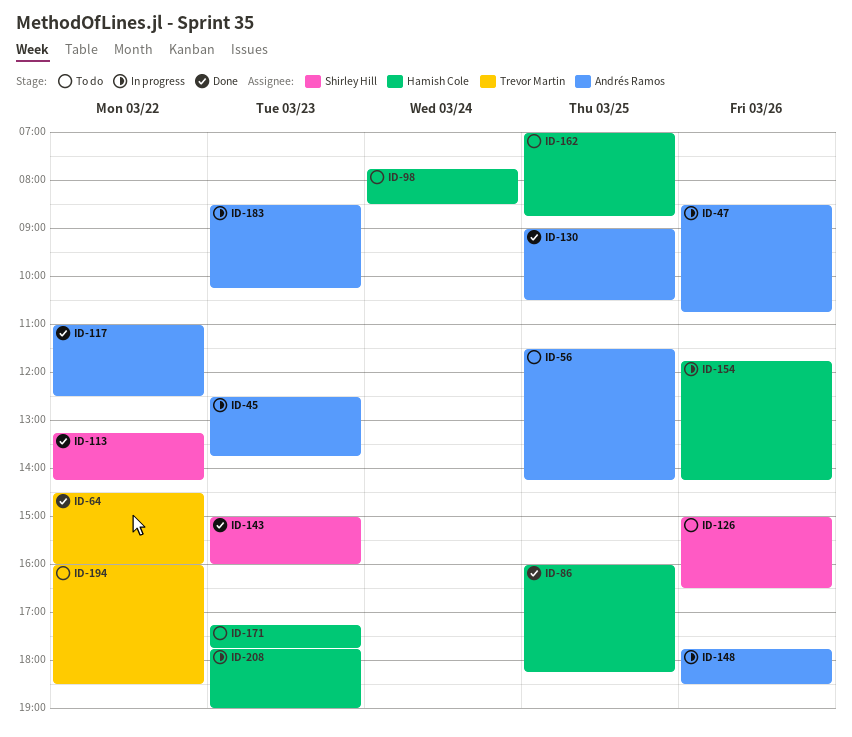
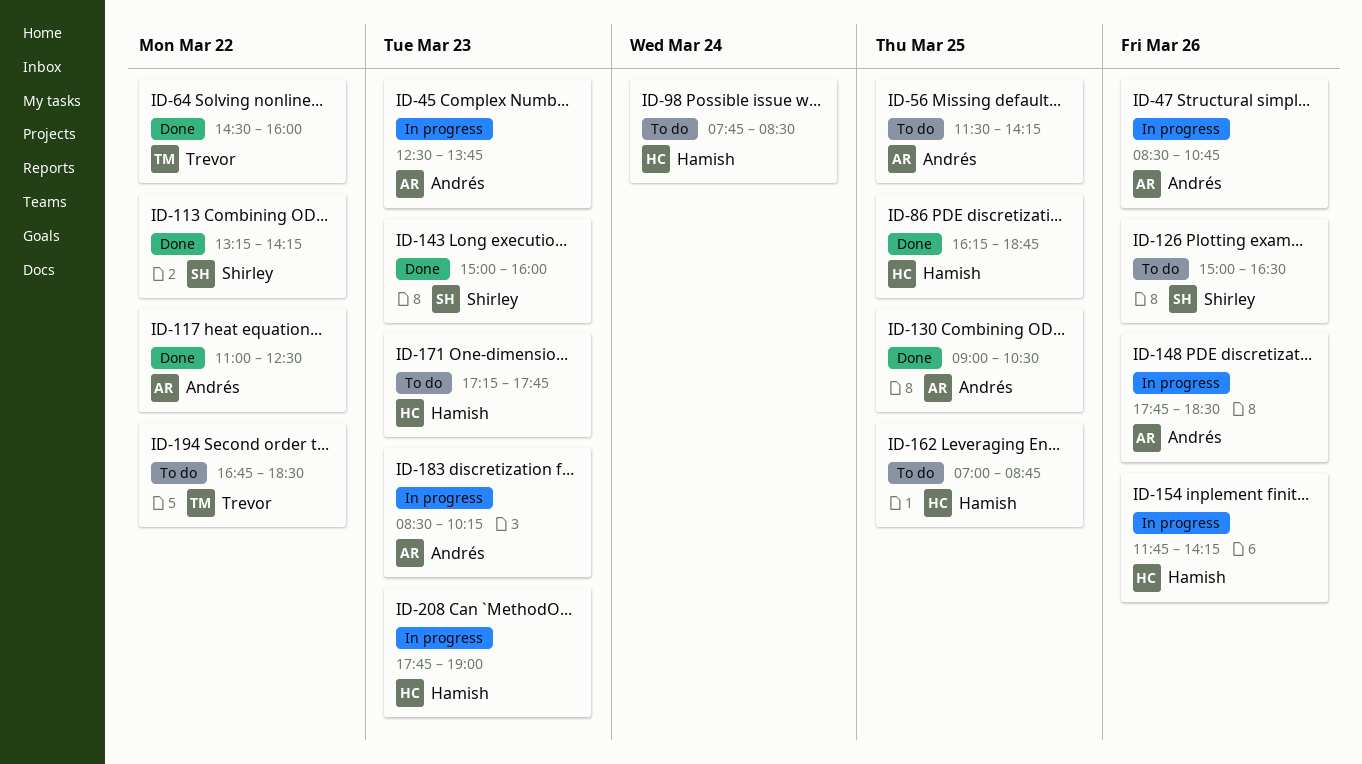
ID-86, begins: 16:00 -> 16:15
ID-86, ends: 18:15 -> 18:45
ID-194, begins: 16:00 -> 16:45

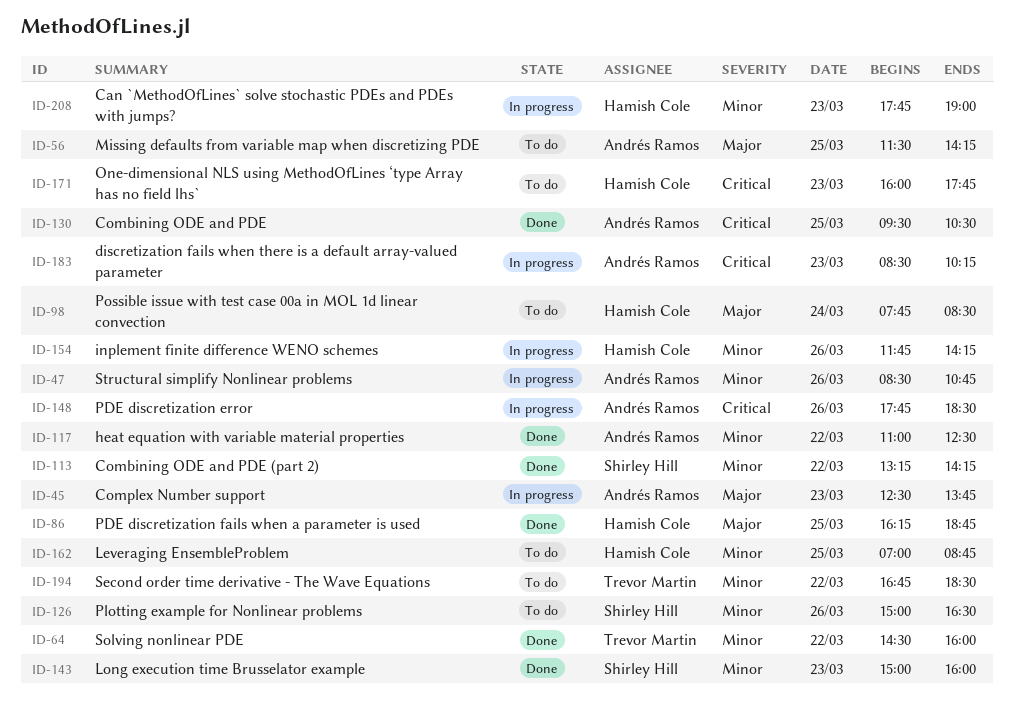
ID-130, begins: 09:00 -> 09:30
ID-171, begins: 17:15 -> 16:00

